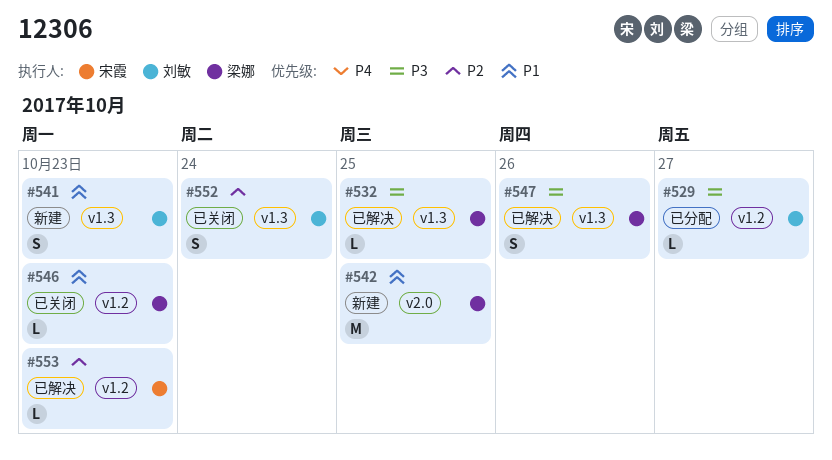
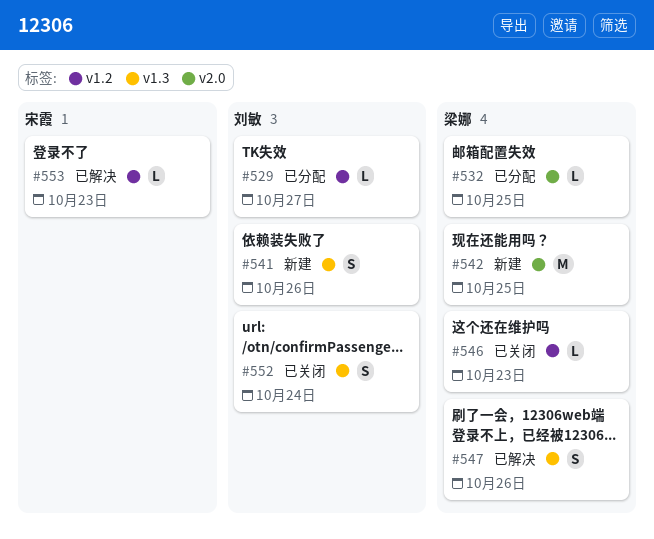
#532, status: 已解决 -> 已分配
#532, label: v1.3 -> v2.0
#541, due: Oct 23 -> Oct 26

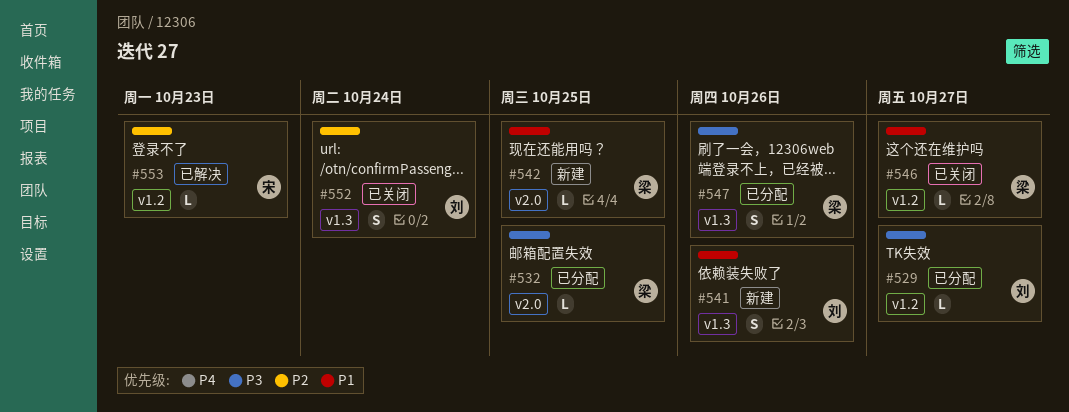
#542, estimate: M -> L
#546, due: Oct 23 -> Oct 27
#547, status: 已解决 -> 已分配

